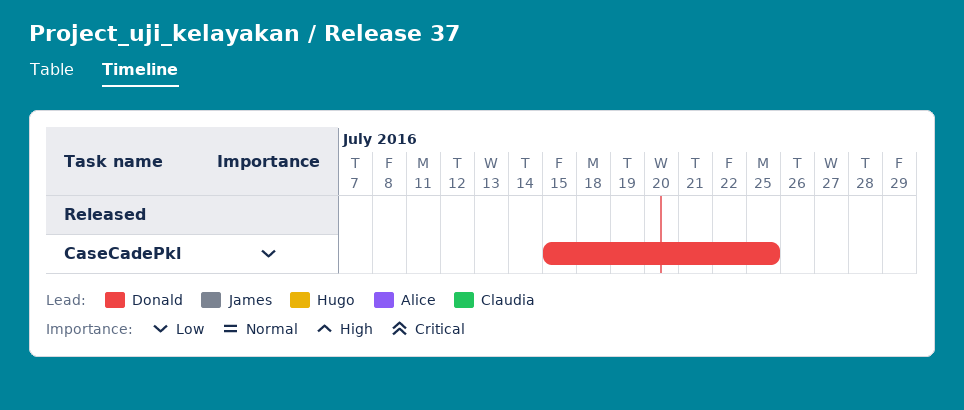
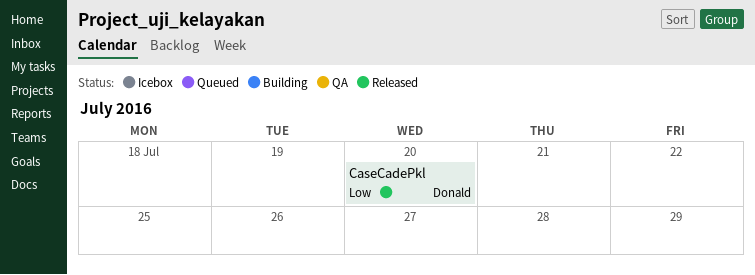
CaseCadePkl, due: Jul 25 -> Jul 20

